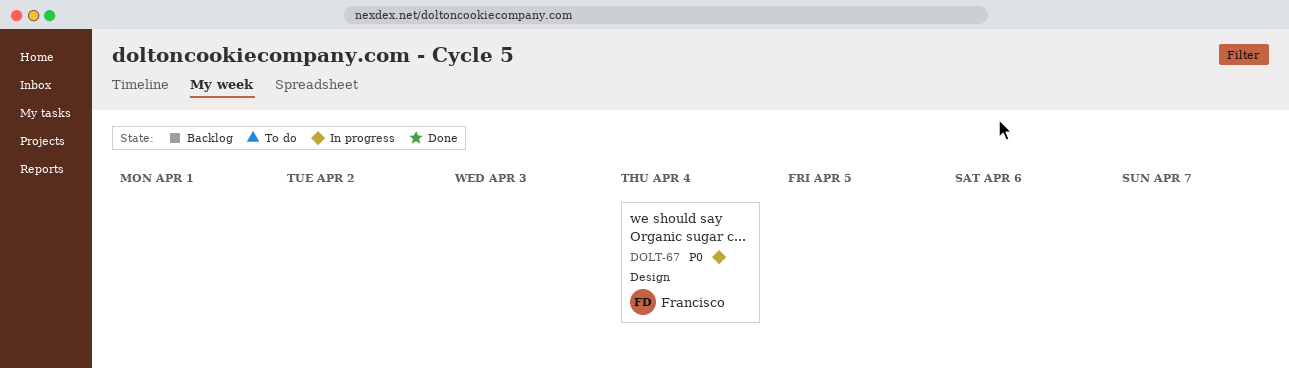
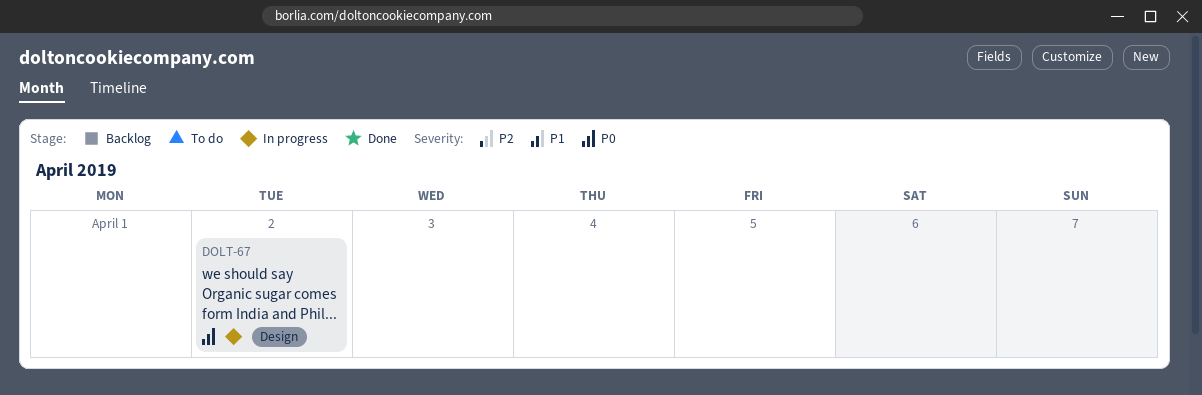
DOLT-67, due: Apr 4 -> Apr 2

